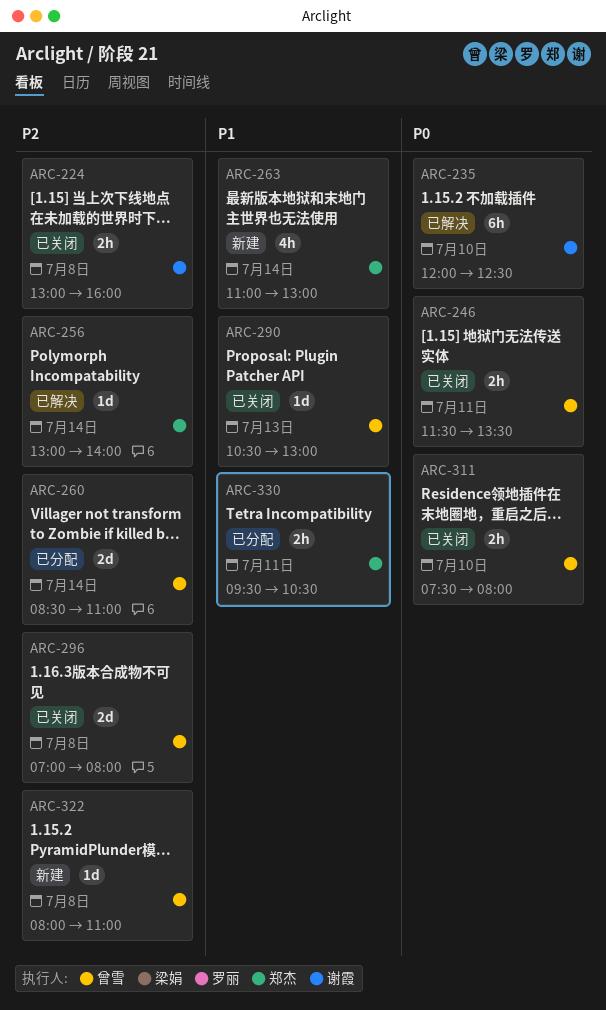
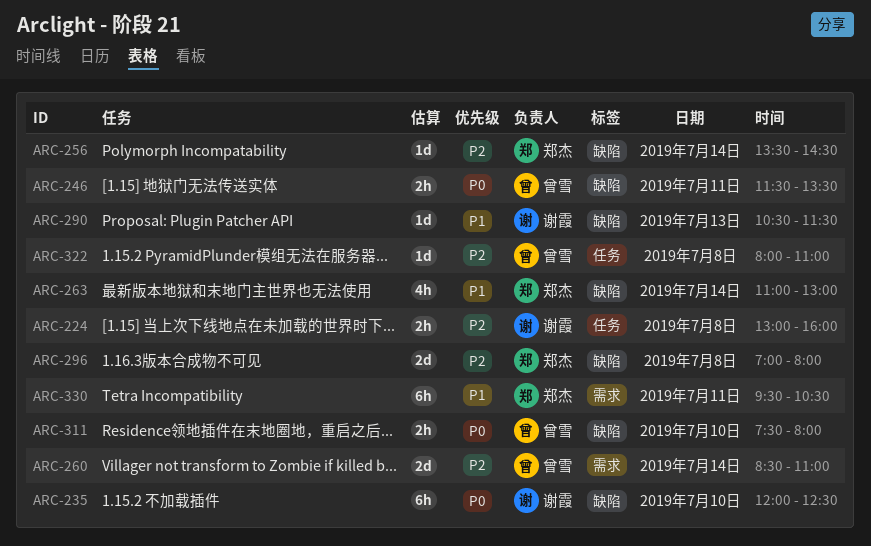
ARC-256, begins: 13:00 -> 13:30
ARC-256, ends: 14:00 -> 14:30
ARC-290, owner: 曾雪 -> 谢霞
ARC-290, ends: 13:00 -> 11:30
ARC-296, owner: 曾雪 -> 郑杰
ARC-330, estimate: 2h -> 6h

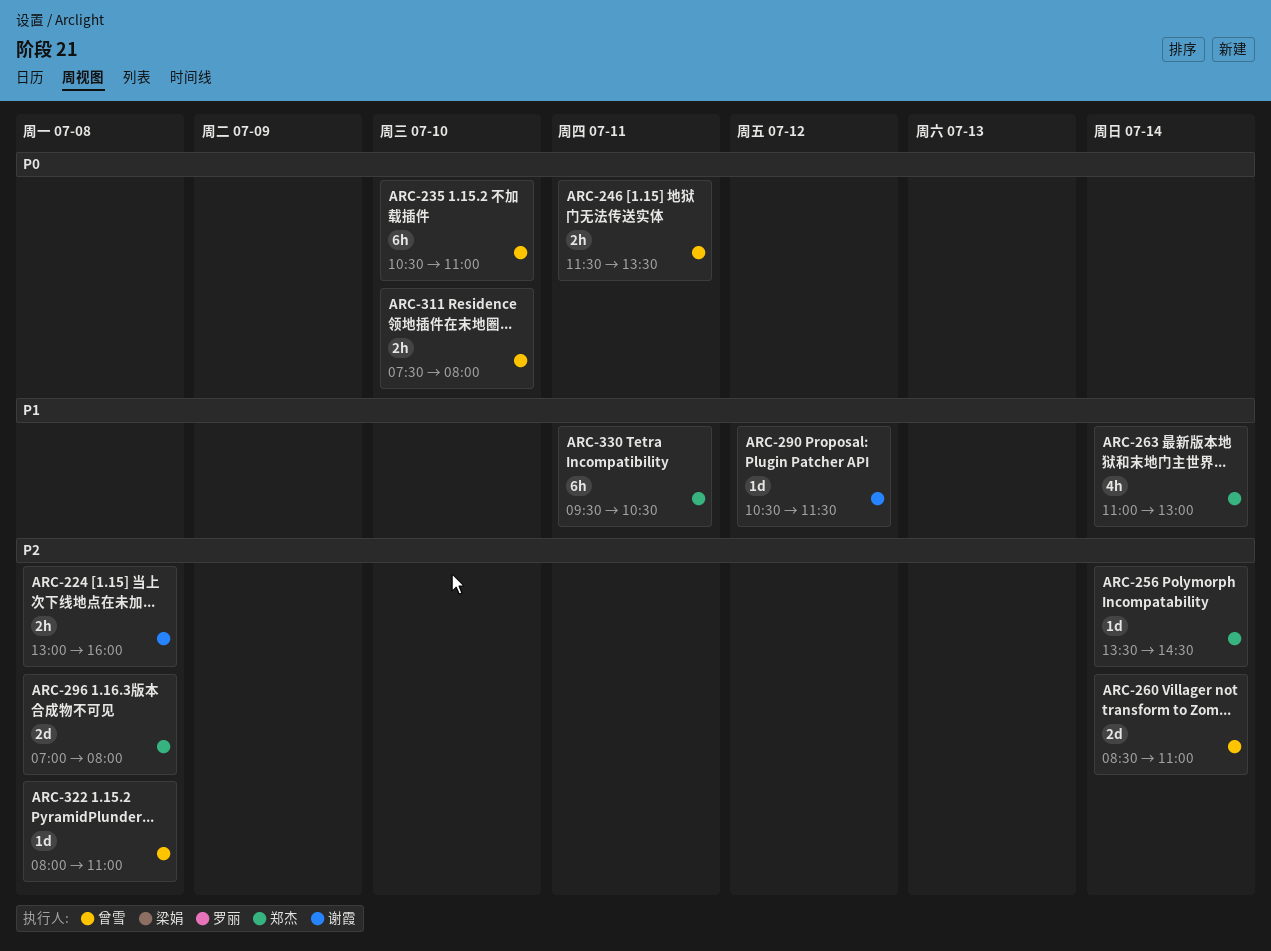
ARC-235, owner: 谢霞 -> 曾雪
ARC-235, begins: 12:00 -> 10:30
ARC-235, ends: 12:30 -> 11:00
ARC-290, day: Jul 13 -> Jul 12

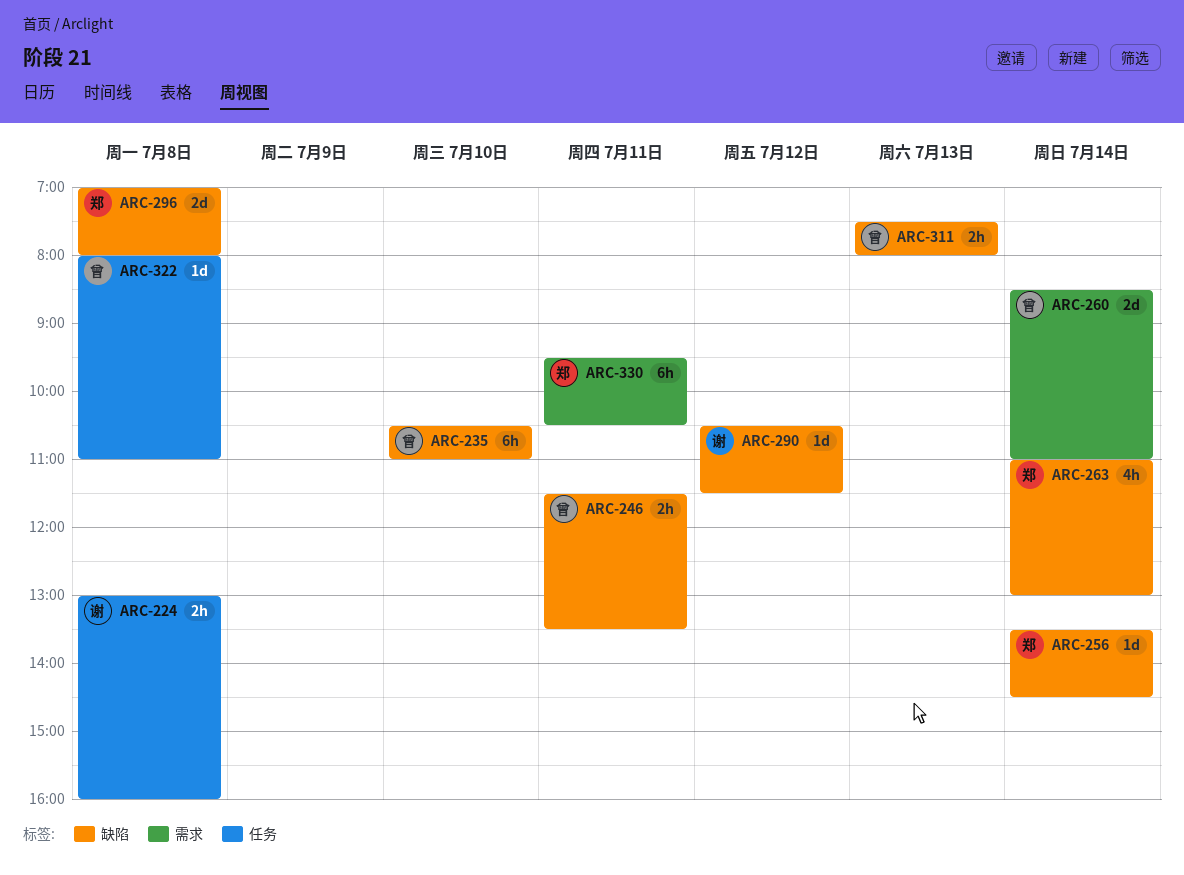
ARC-311, day: Jul 10 -> Jul 13

